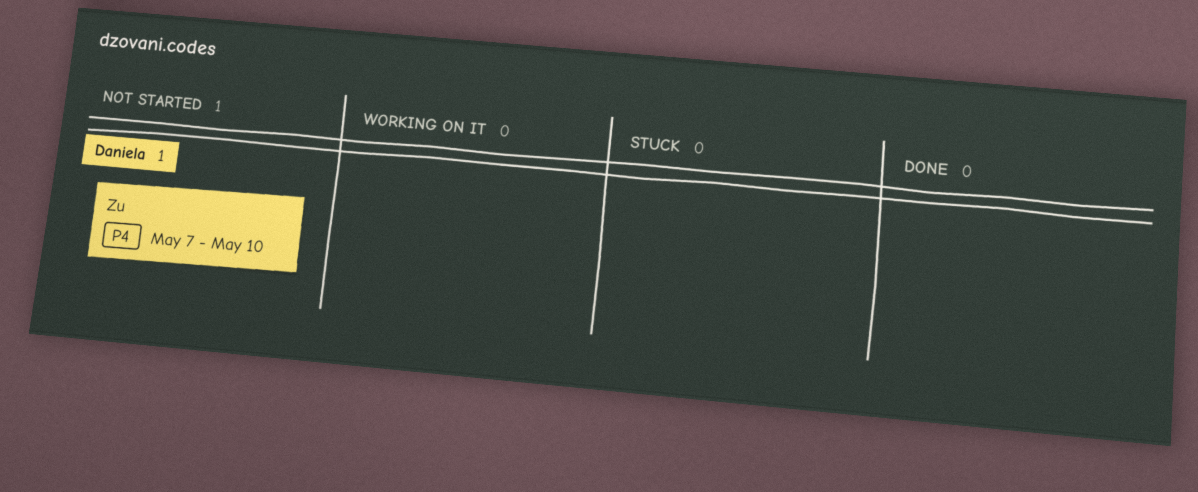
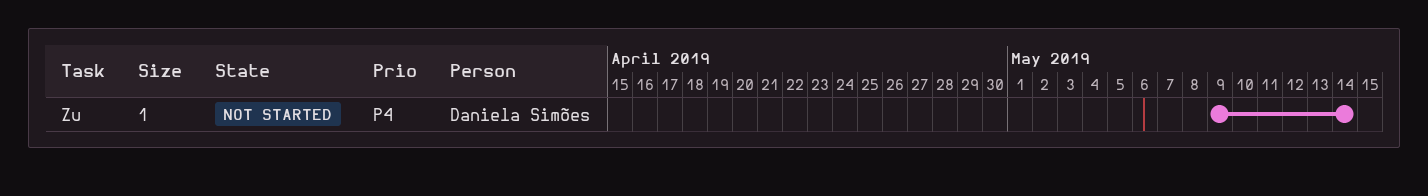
Zu, start: May 7 -> May 9
Zu, due: May 10 -> May 14

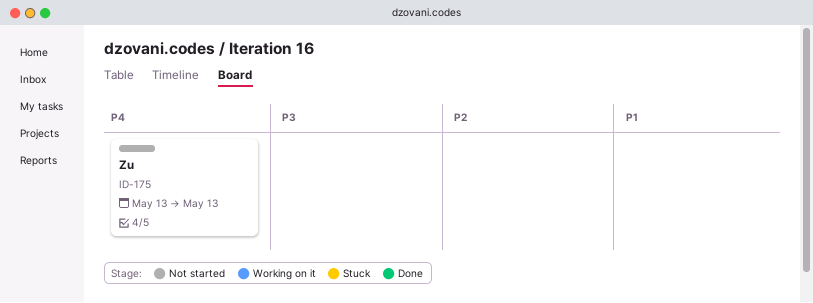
Zu, start: May 9 -> May 13
Zu, due: May 14 -> May 13

